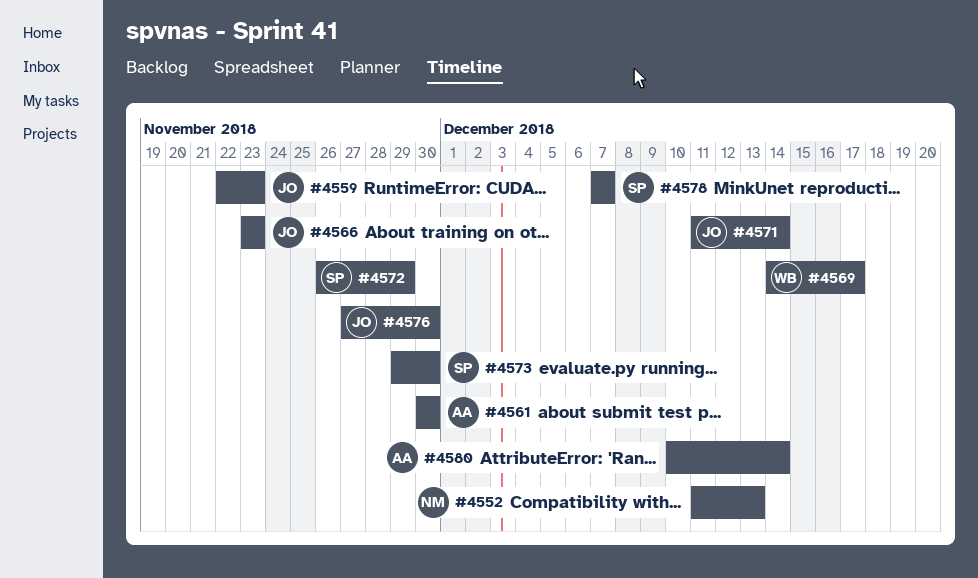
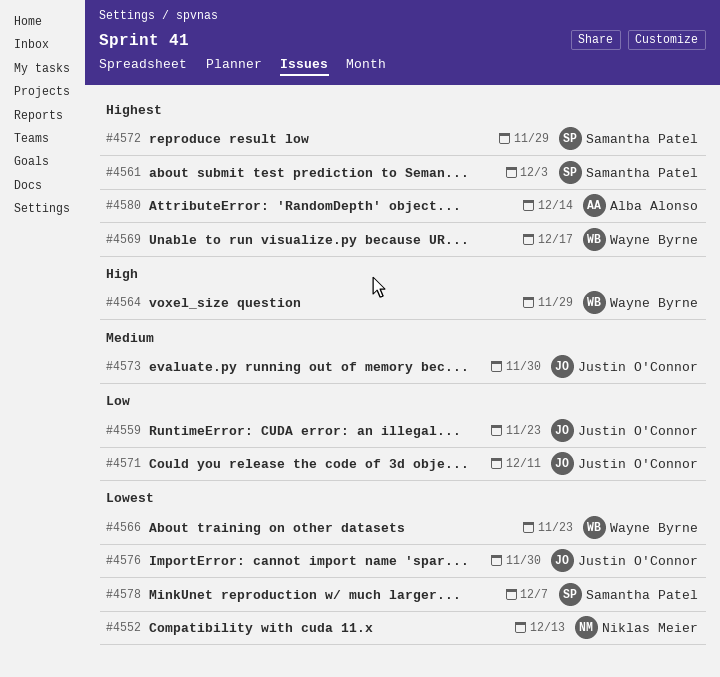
#4561, owner: Alba Alonso -> Samantha Patel
#4561, due: Nov 30 -> Dec 3
#4564: none -> present
#4566, owner: Justin O'Connor -> Wayne Byrne
#4571, due: Dec 14 -> Dec 11
#4573, owner: Samantha Patel -> Justin O'Connor

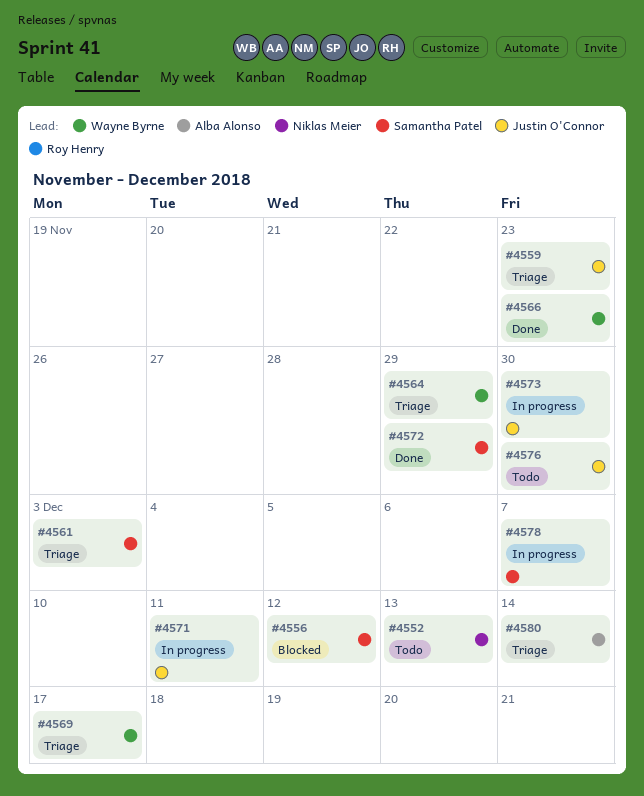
#4556: none -> present

